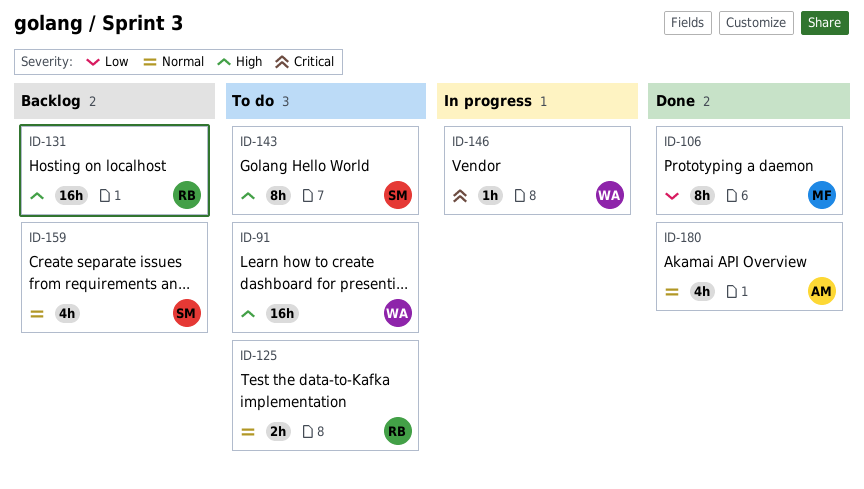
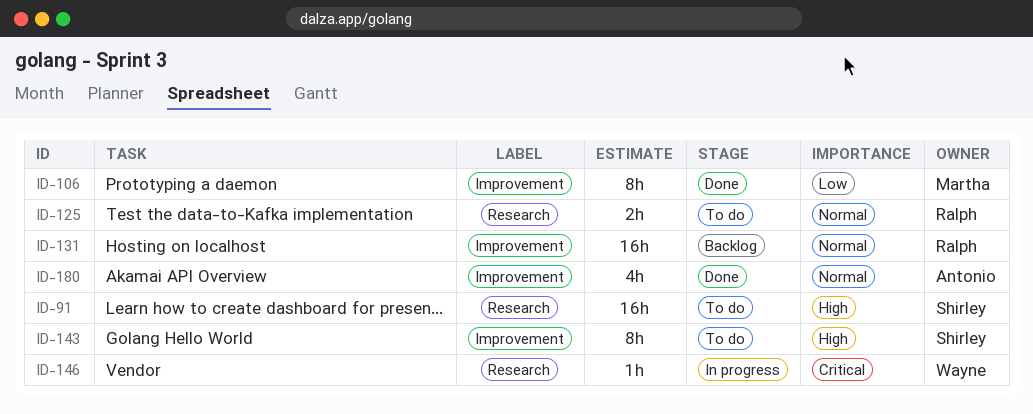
ID-91, owner: Wayne -> Shirley
ID-131, priority: High -> Normal
ID-159: present -> none

